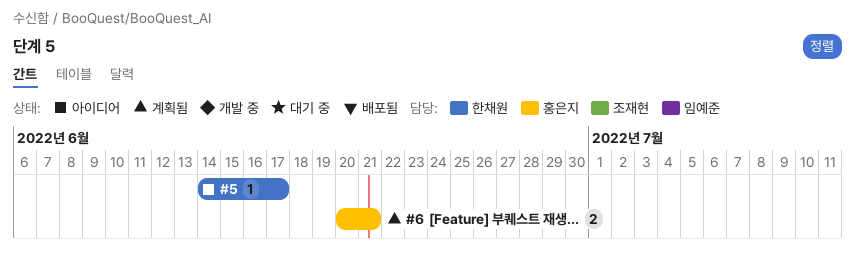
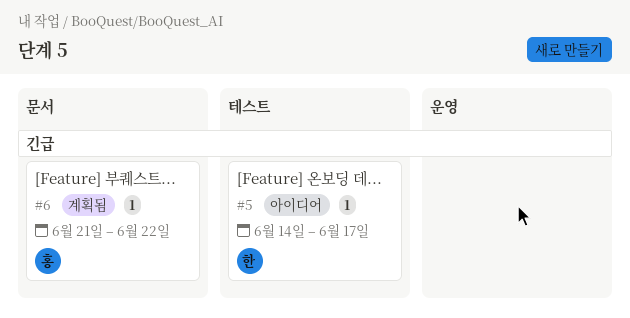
#6, estimate: 2 -> 1
#6, start: Jun 20 -> Jun 21
#6, due: Jun 21 -> Jun 22

